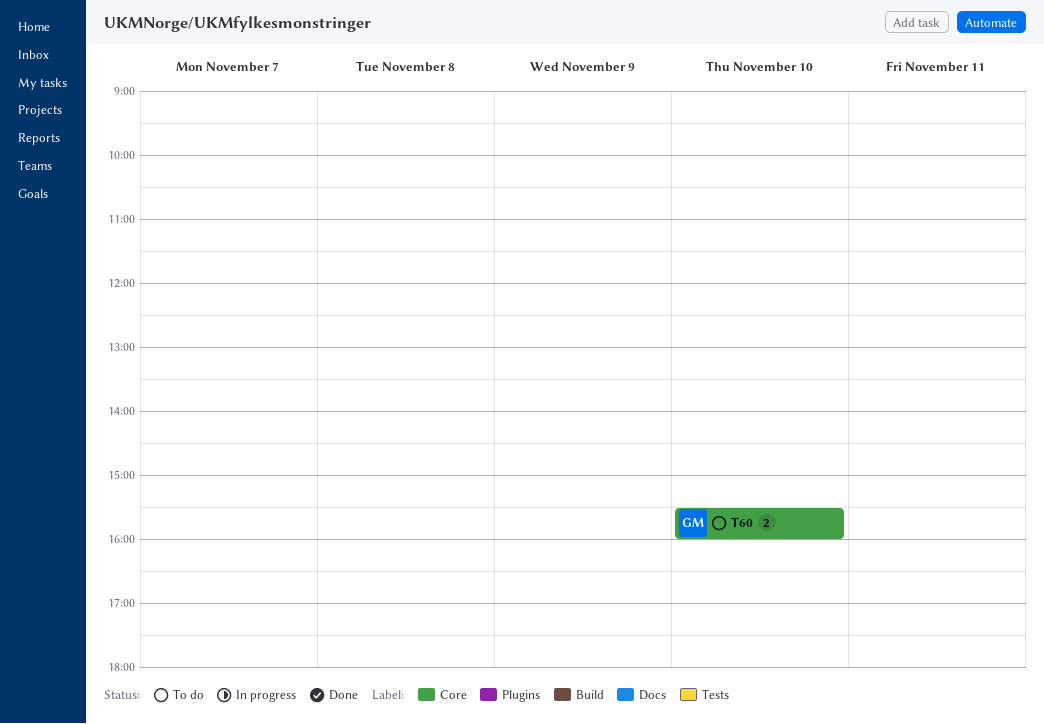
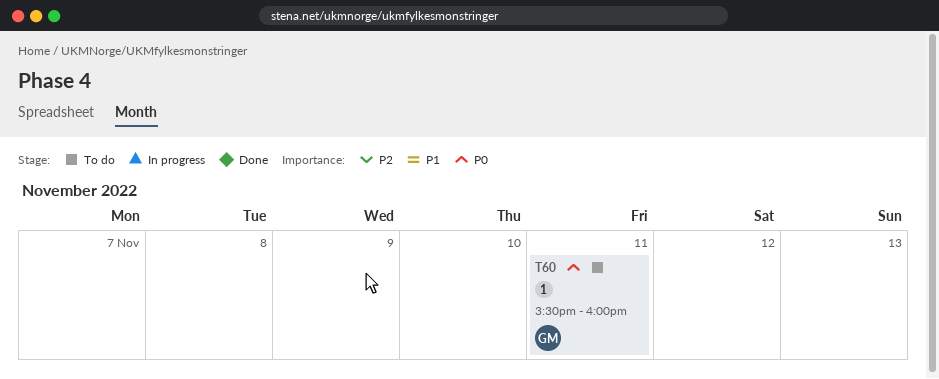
T60, estimate: 2 -> 1
T60, day: Nov 10 -> Nov 11

